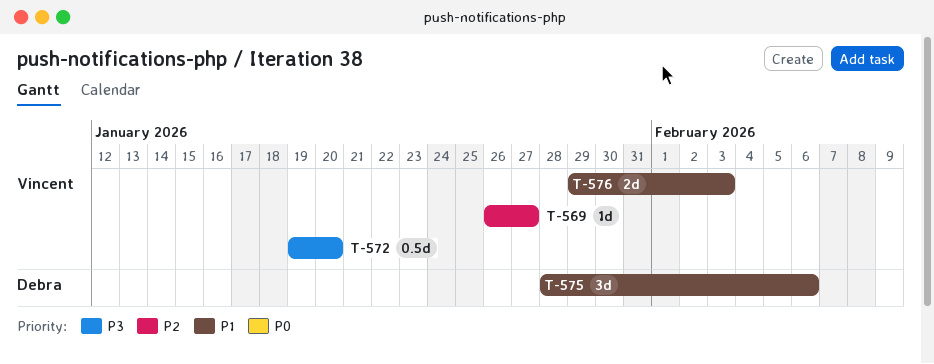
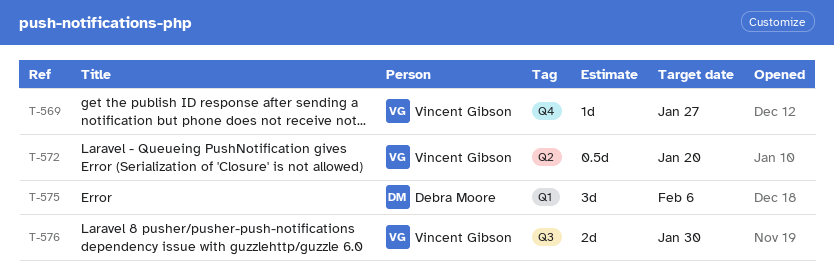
T-576, due: Feb 3 -> Jan 30

